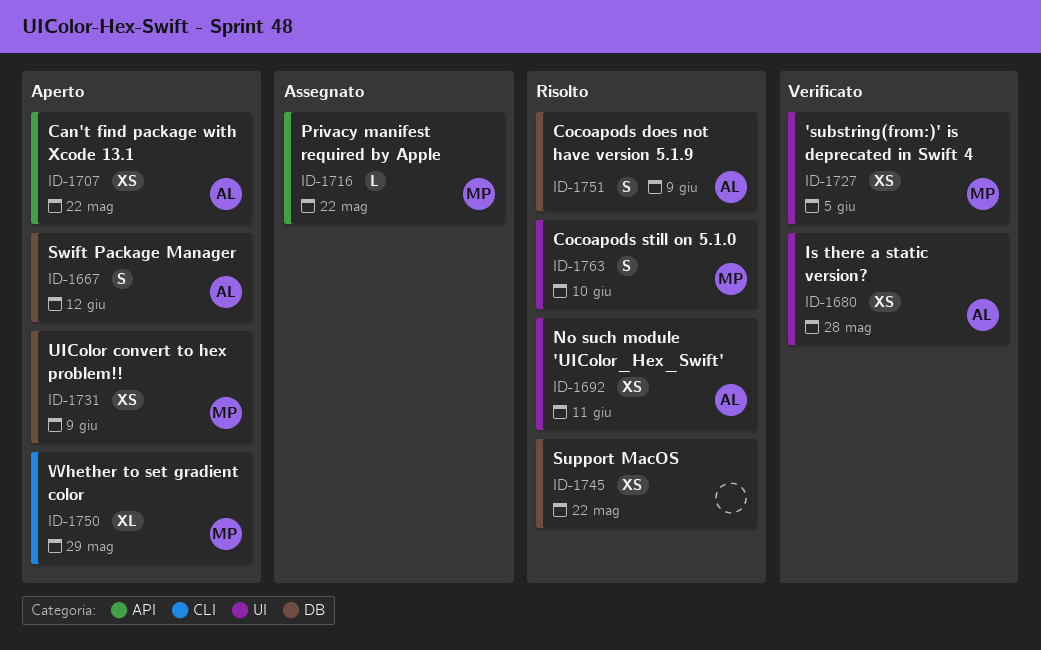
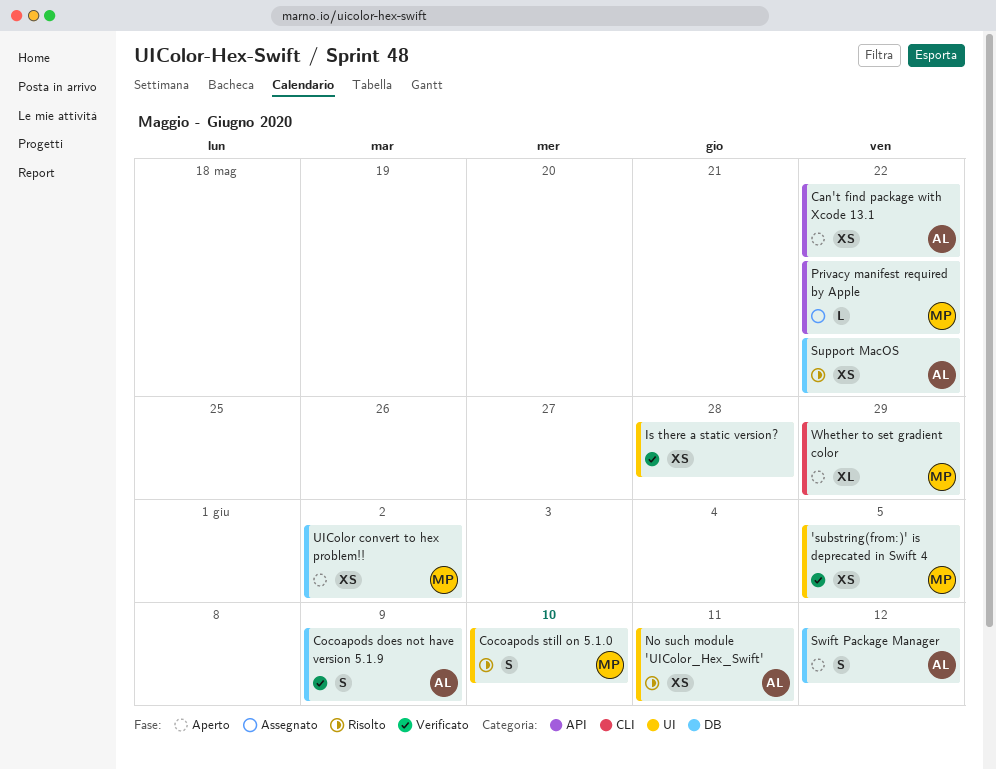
Cocoapods does not have version 5.1.9, status: Risolto -> Verificato
Is there a static version?, owner: AL -> none
Support MacOS, owner: none -> AL
UIColor convert to hex problem!!, due: Jun 9 -> Jun 2

